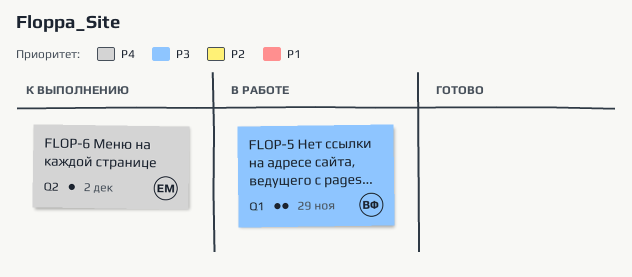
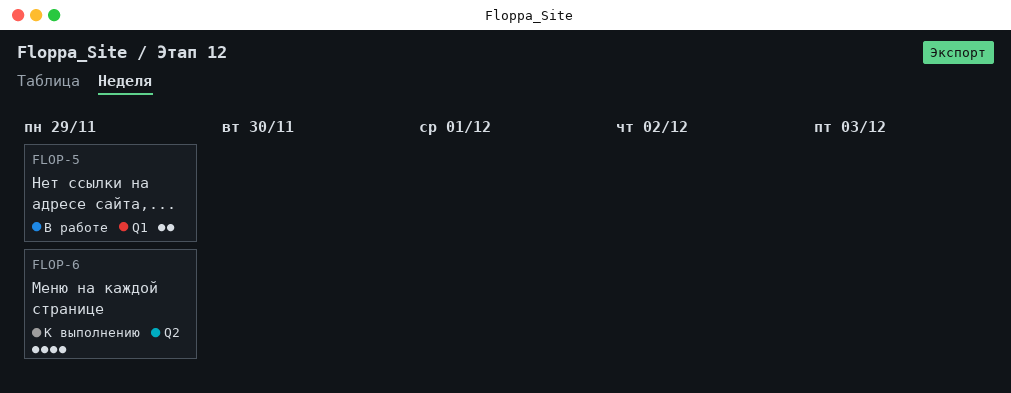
FLOP-6, estimate: 1 -> 4
FLOP-6, due: Dec 2 -> Nov 29

